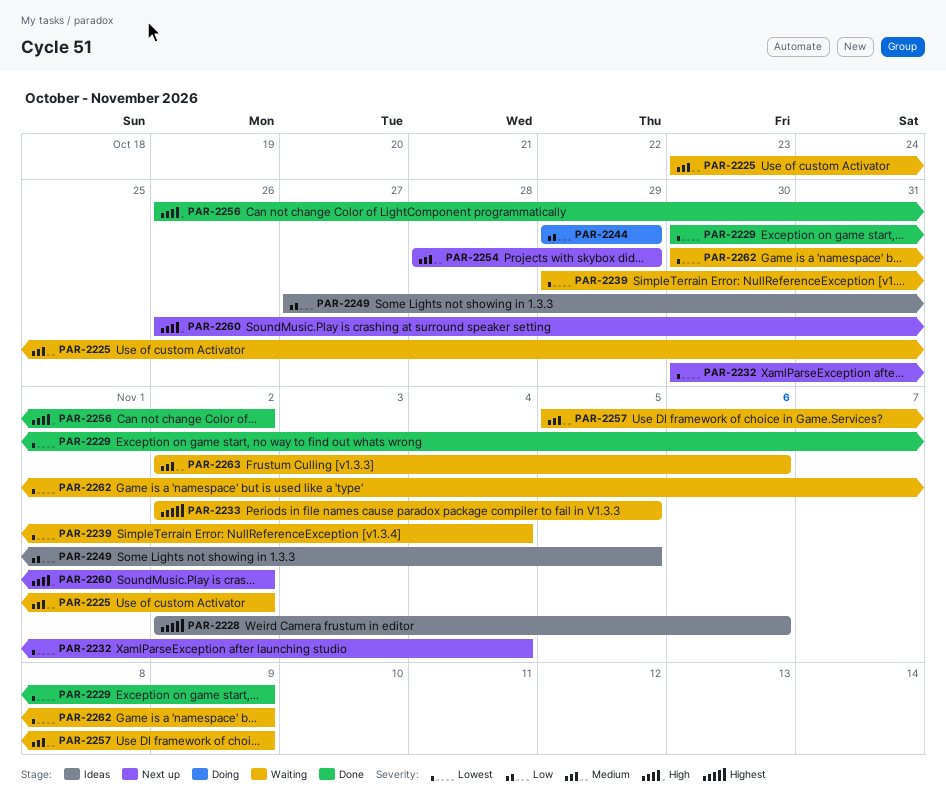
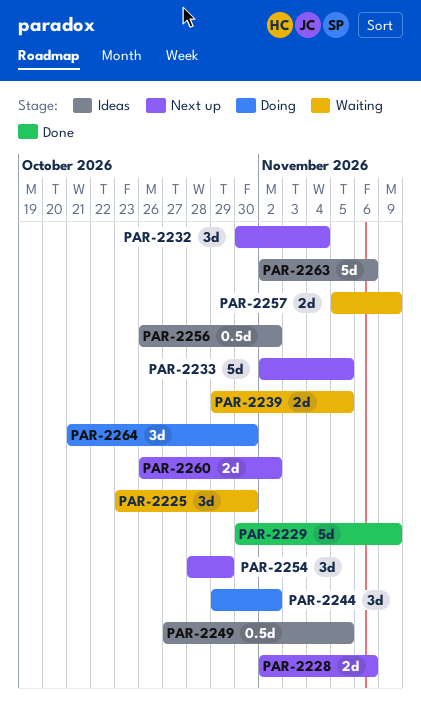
PAR-2225, due: Nov 2 -> Oct 30
PAR-2228, status: Ideas -> Next up
PAR-2233, status: Waiting -> Next up
PAR-2239, due: Nov 4 -> Nov 5
PAR-2244, due: Oct 29 -> Nov 2
PAR-2256, status: Done -> Ideas
PAR-2262: present -> none
PAR-2263, status: Waiting -> Ideas
PAR-2264: none -> present

